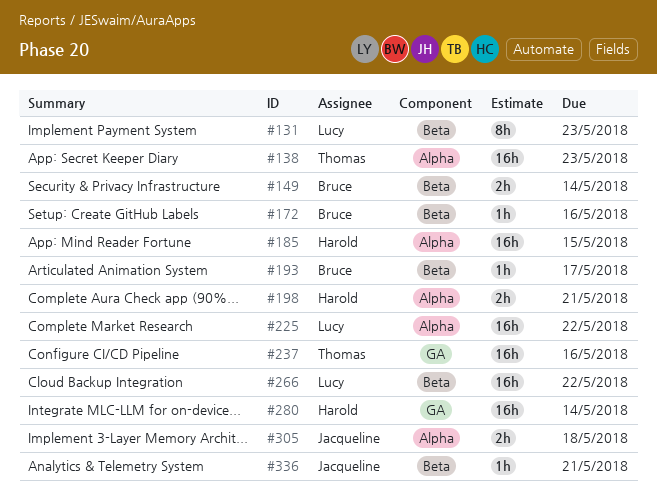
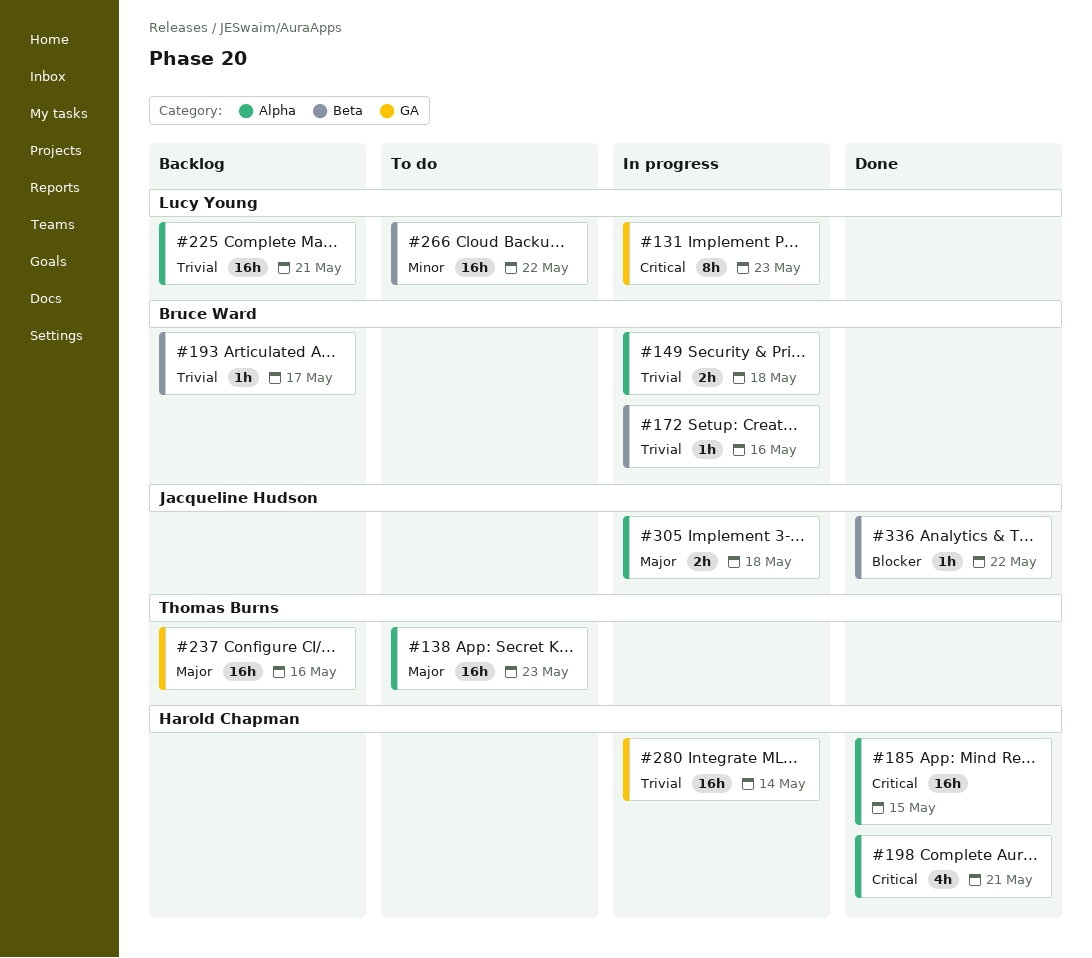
#131, label: Beta -> GA
#149, label: Beta -> Alpha
#149, due: May 14 -> May 18
#198, estimate: 2h -> 4h
#225, due: May 22 -> May 21
#336, due: May 21 -> May 22

